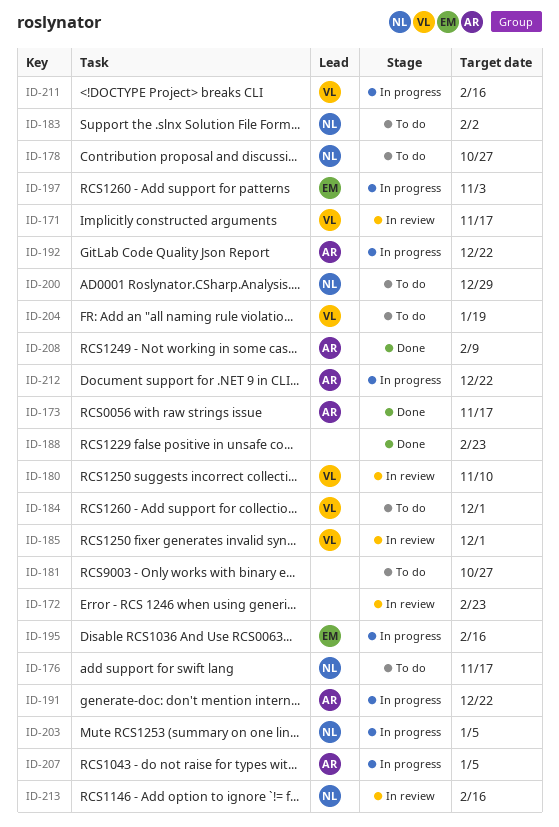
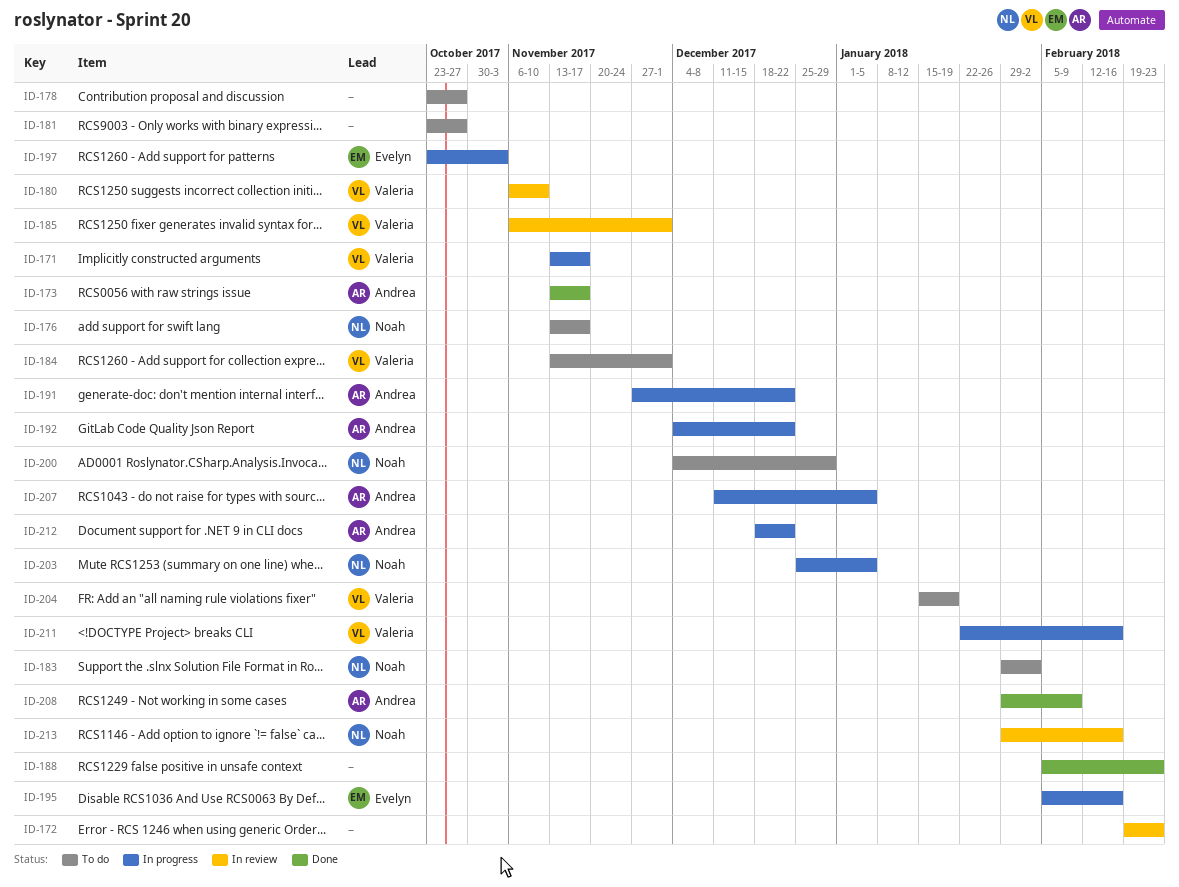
ID-171, status: In review -> In progress
ID-178, owner: Noah -> none

